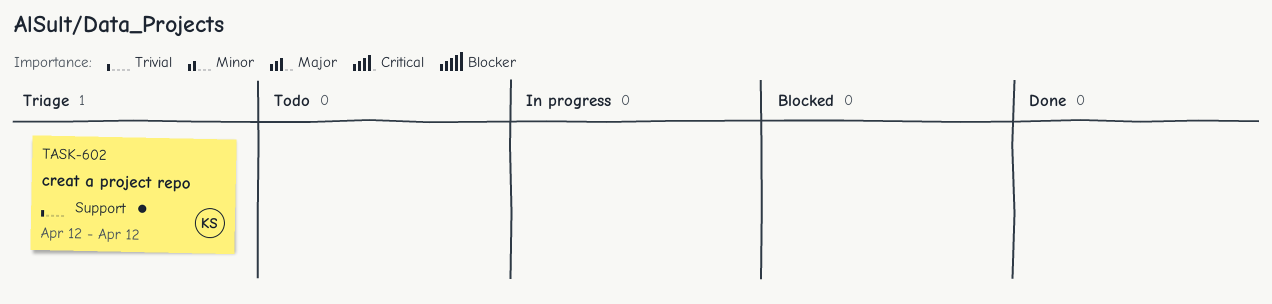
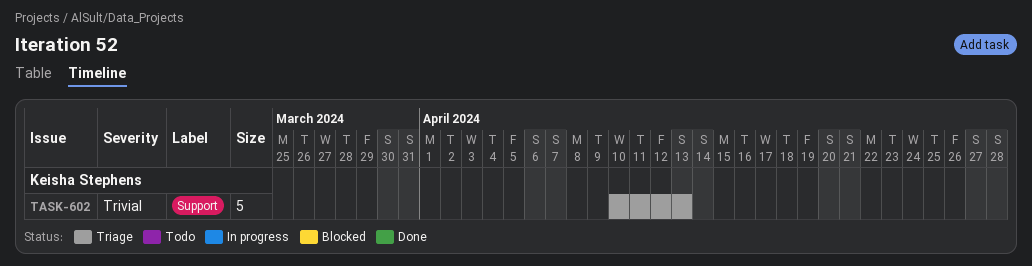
TASK-602, estimate: 1 -> 5
TASK-602, start: Apr 12 -> Apr 10
TASK-602, due: Apr 12 -> Apr 13

